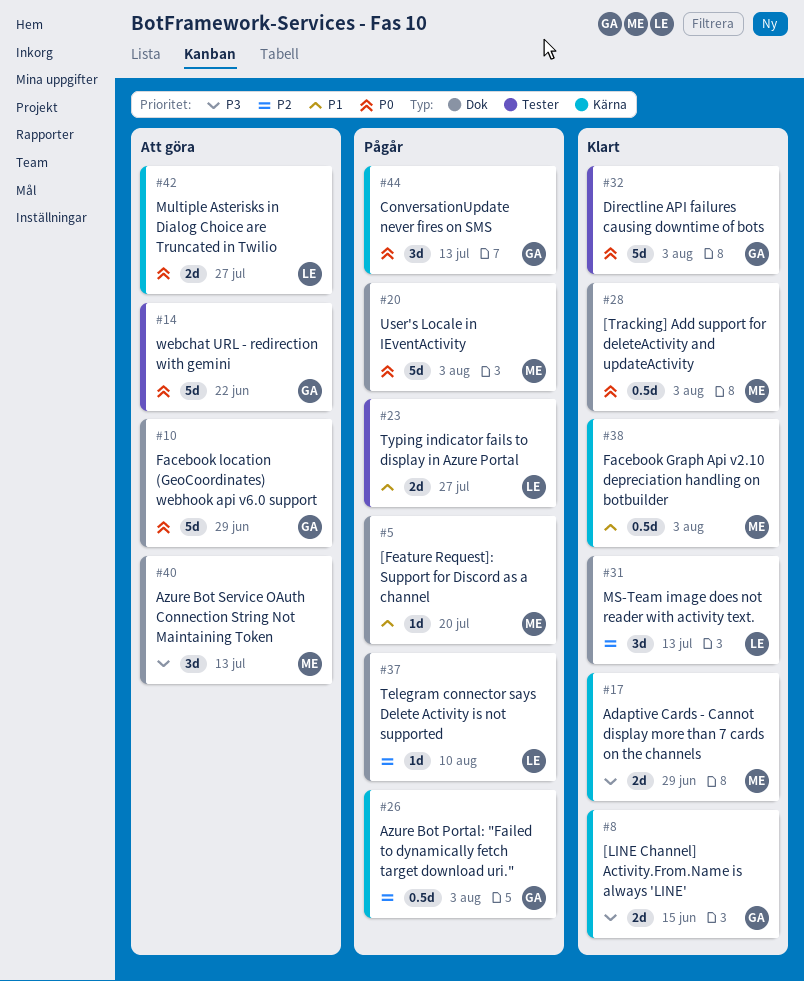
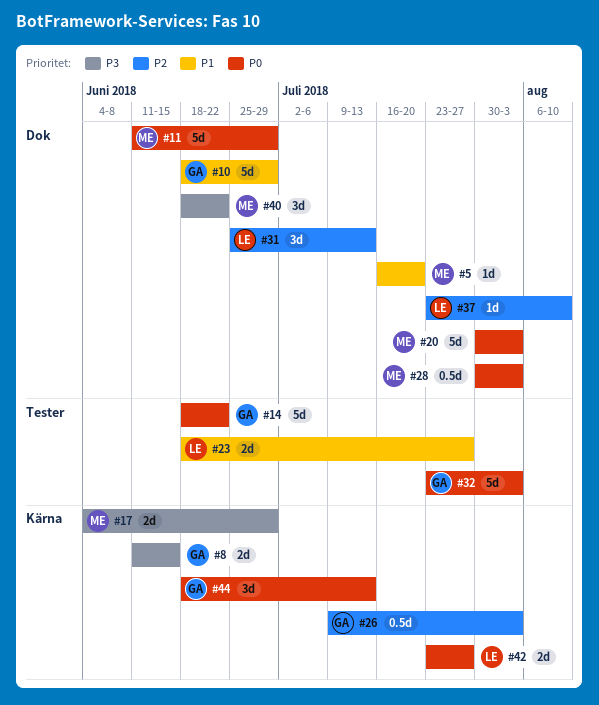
#10, priority: P0 -> P1
#11: none -> present
#38: present -> none
#40, due: Jul 13 -> Jun 22

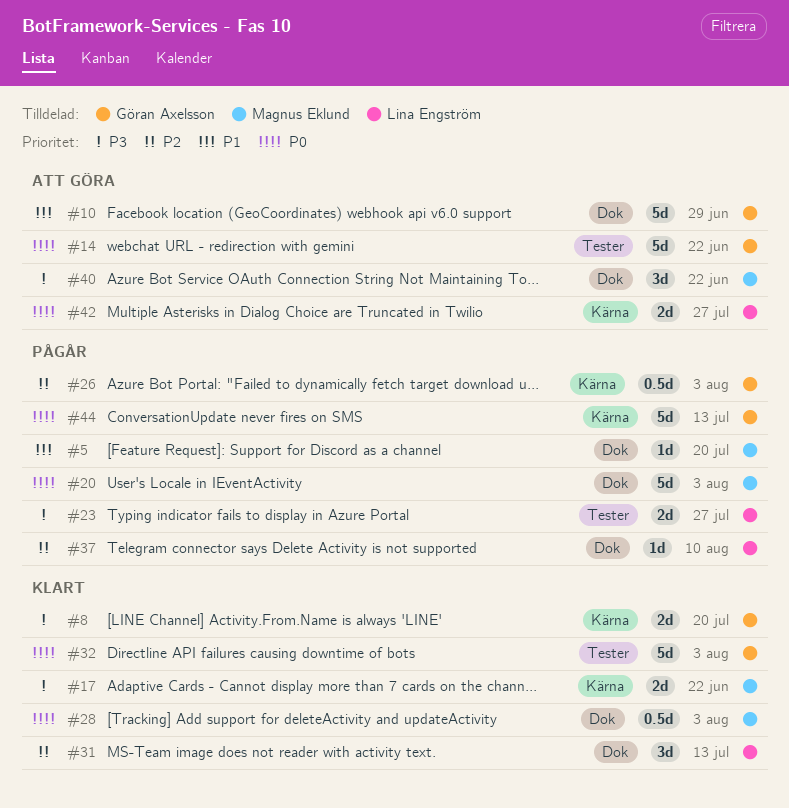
#8, due: Jun 15 -> Jul 20
#11: present -> none
#17, due: Jun 29 -> Jun 22
#23, priority: P1 -> P3
#44, estimate: 3d -> 5d

